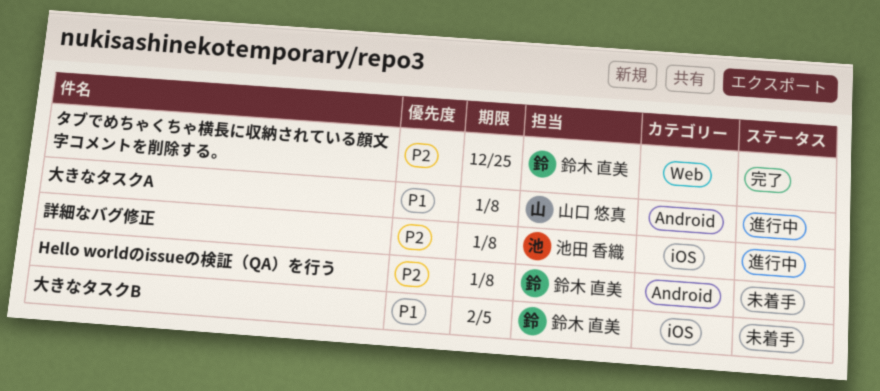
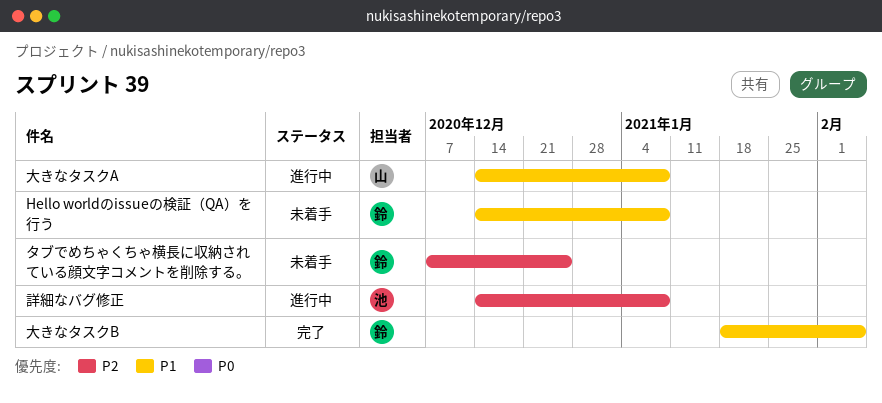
Hello worldのissueの検証（QA）を行う, priority: P2 -> P1
タブでめちゃくちゃ横長に収納されている顔文字コメントを削除する。, status: 完了 -> 未着手
大きなタスクB, status: 未着手 -> 完了

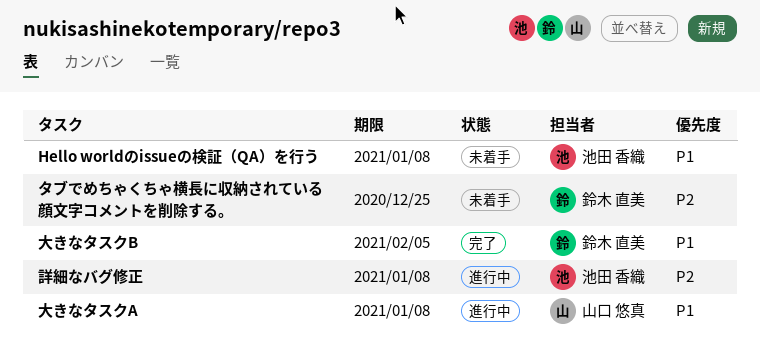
Hello worldのissueの検証（QA）を行う, owner: 鈴木 直美 -> 池田 香織

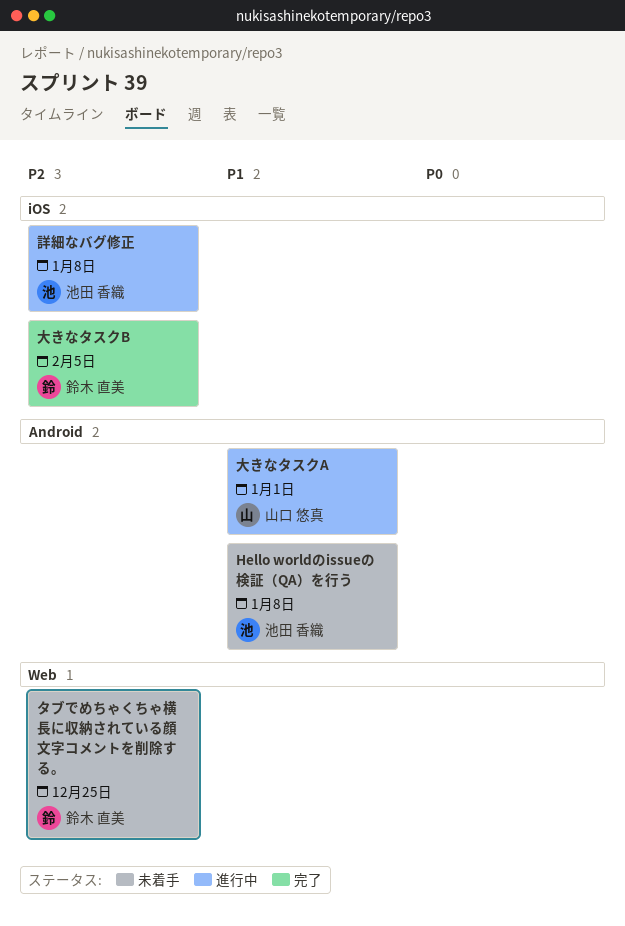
大きなタスクA, due: Jan 8 -> Jan 1
大きなタスクB, priority: P1 -> P2

